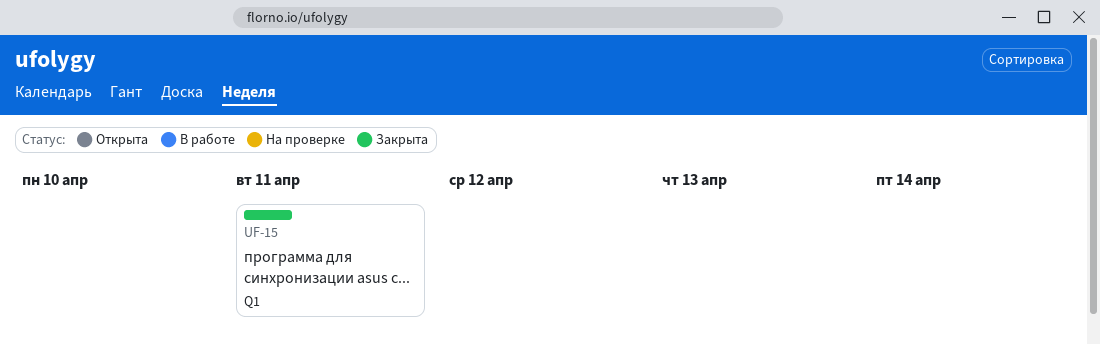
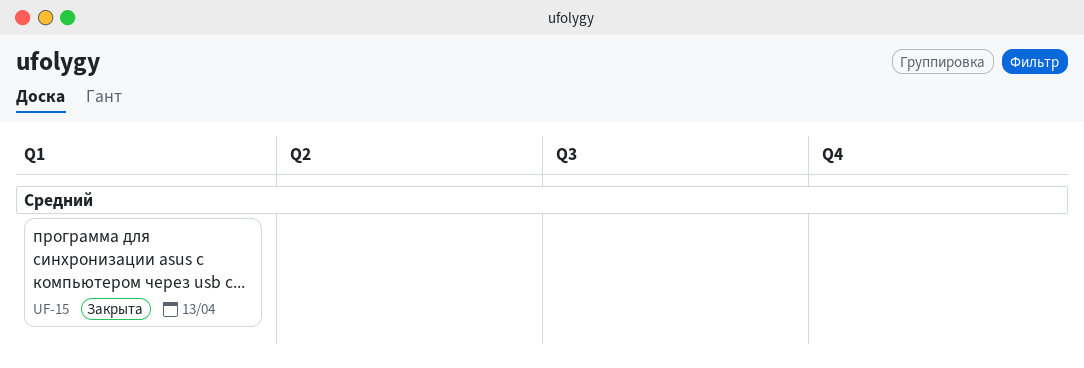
UF-15, due: Apr 11 -> Apr 13

